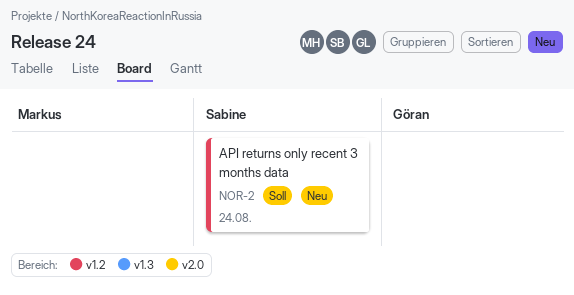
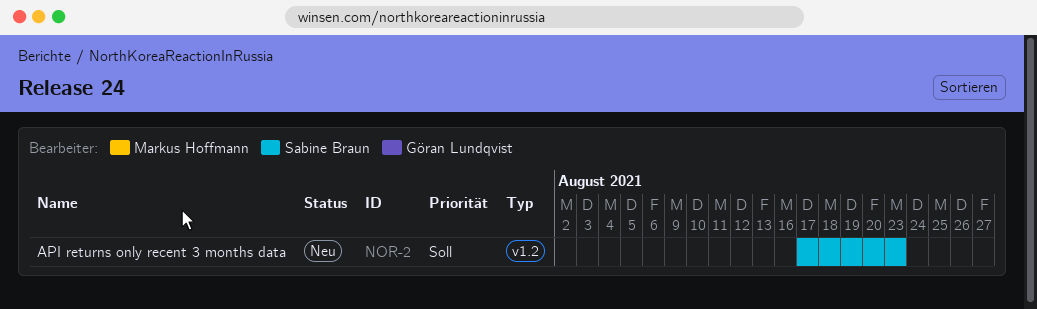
NOR-2, due: Aug 24 -> Aug 23

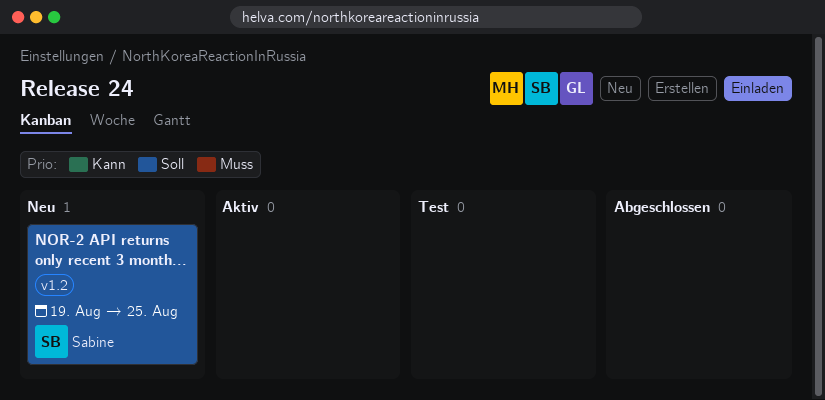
NOR-2, start: Aug 17 -> Aug 19
NOR-2, due: Aug 23 -> Aug 25

